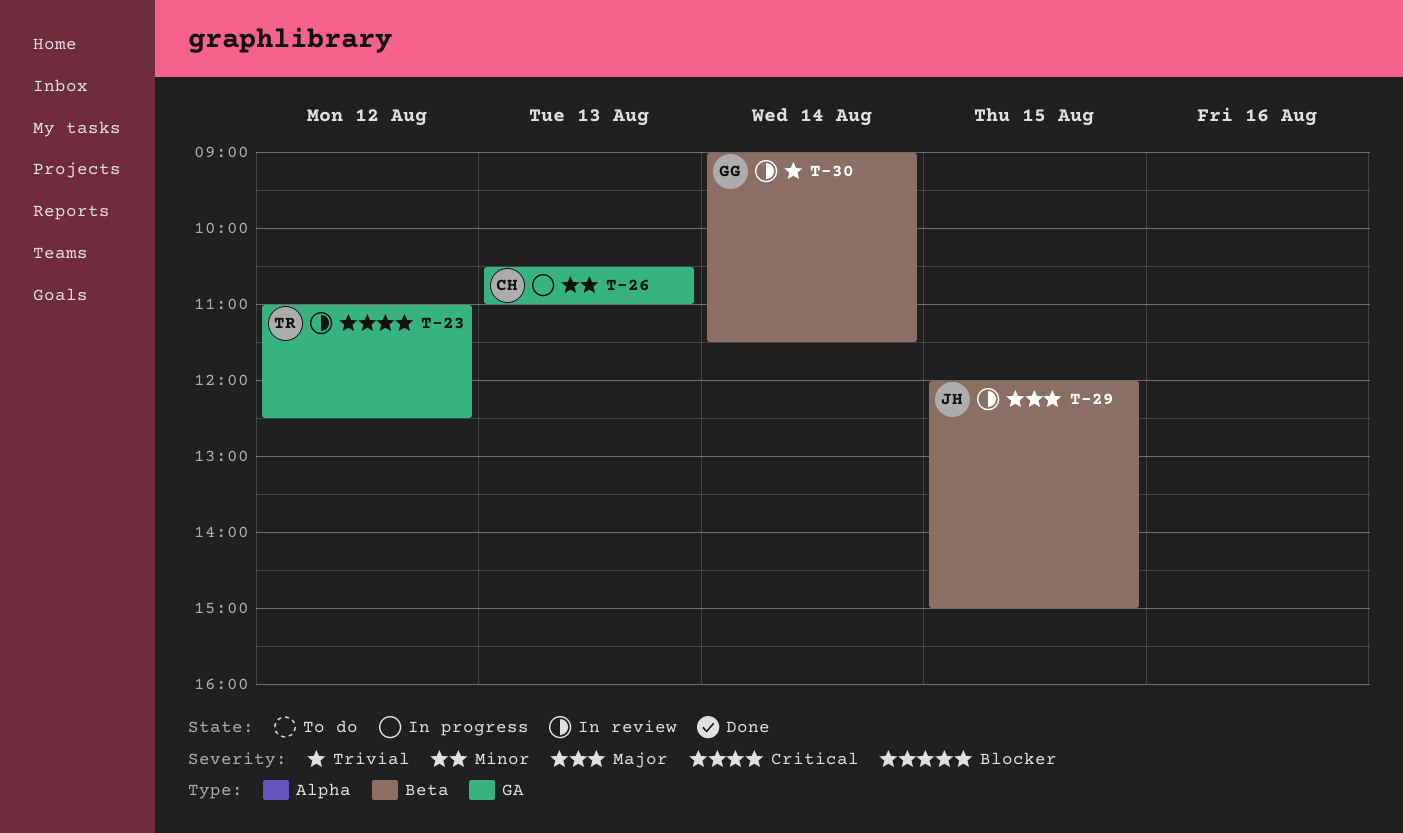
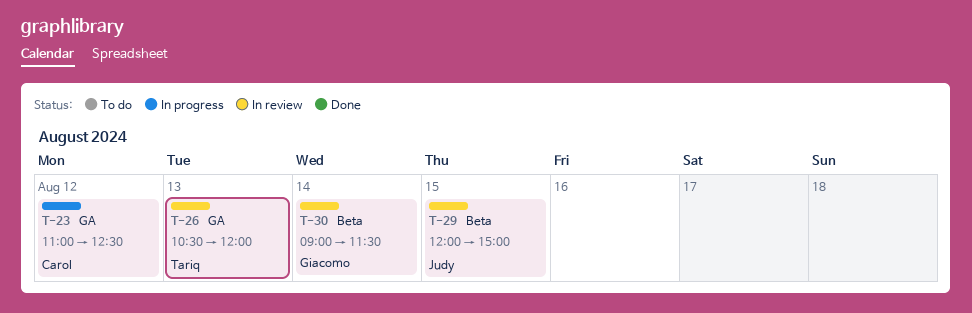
T-23, status: In review -> In progress
T-23, owner: Tariq -> Carol
T-26, status: In progress -> In review
T-26, owner: Carol -> Tariq
T-26, ends: 11:00 -> 12:00

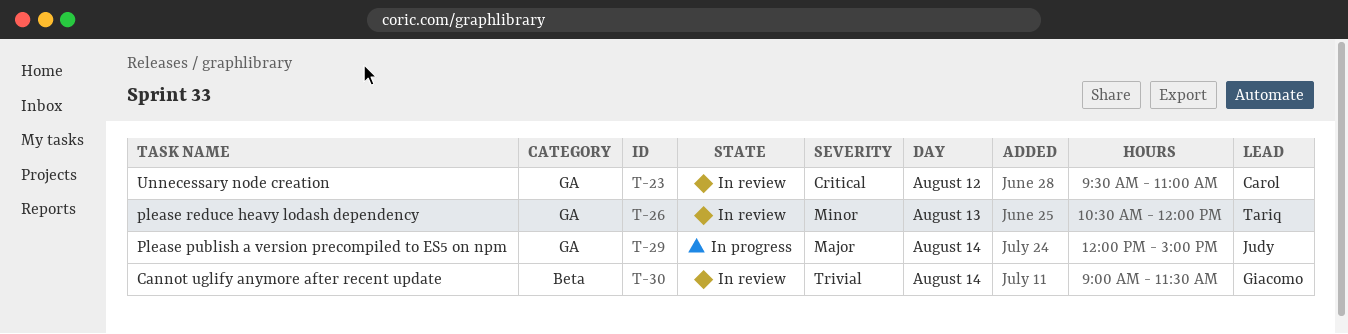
T-23, status: In progress -> In review
T-23, begins: 11:00 -> 09:30
T-23, ends: 12:30 -> 11:00
T-29, status: In review -> In progress
T-29, label: Beta -> GA
T-29, day: Aug 15 -> Aug 14

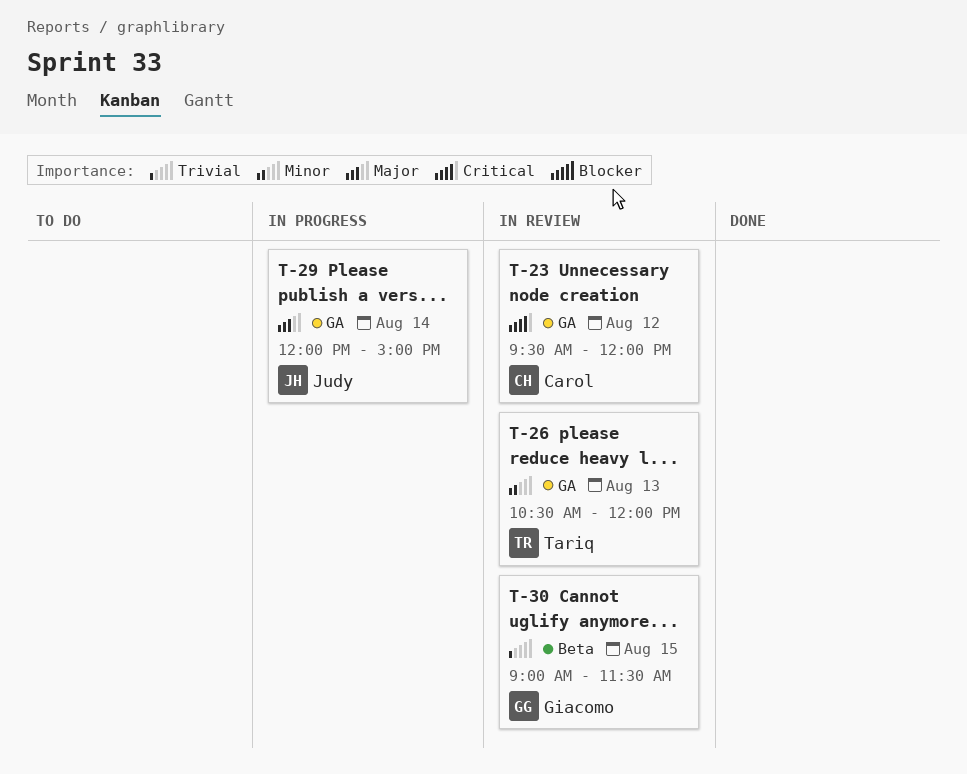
T-23, ends: 11:00 -> 12:00
T-30, day: Aug 14 -> Aug 15

